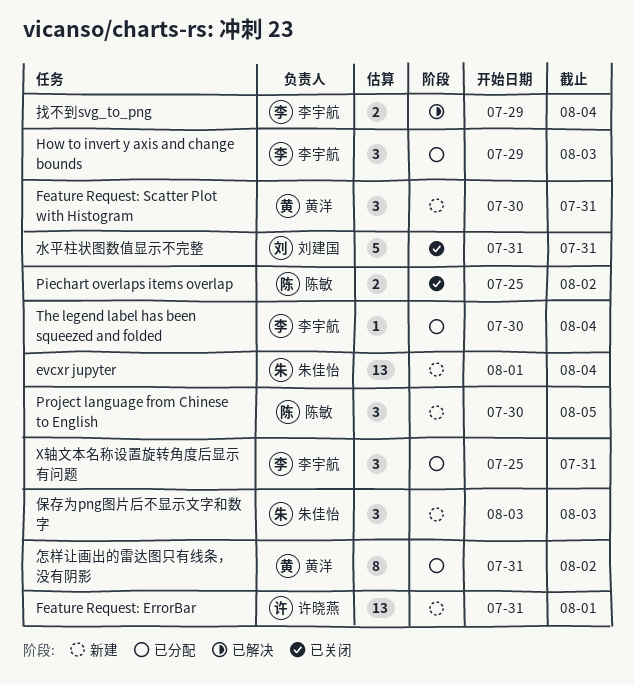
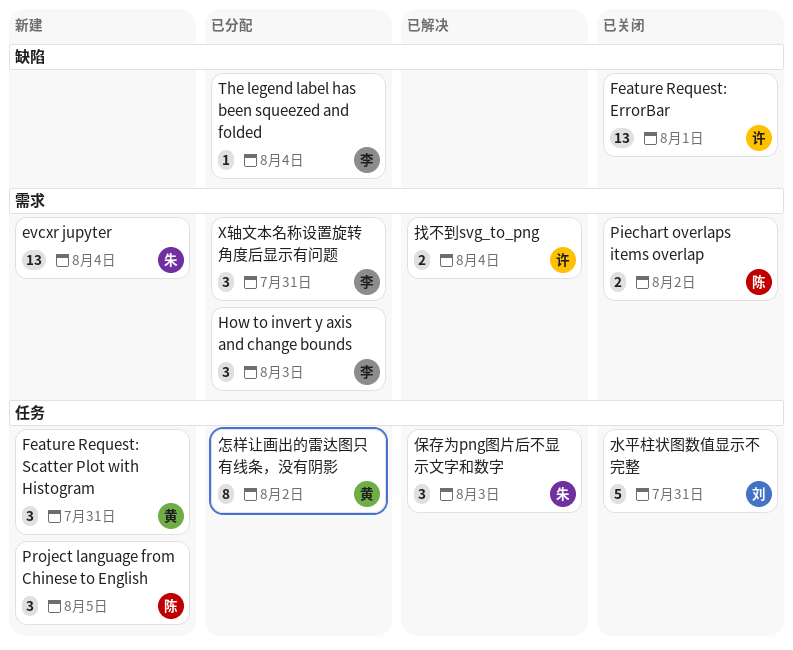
Feature Request: ErrorBar, status: 新建 -> 已关闭
保存为png图片后不显示文字和数字, status: 新建 -> 已解决
找不到svg_to_png, owner: 李宇航 -> 许晓燕

